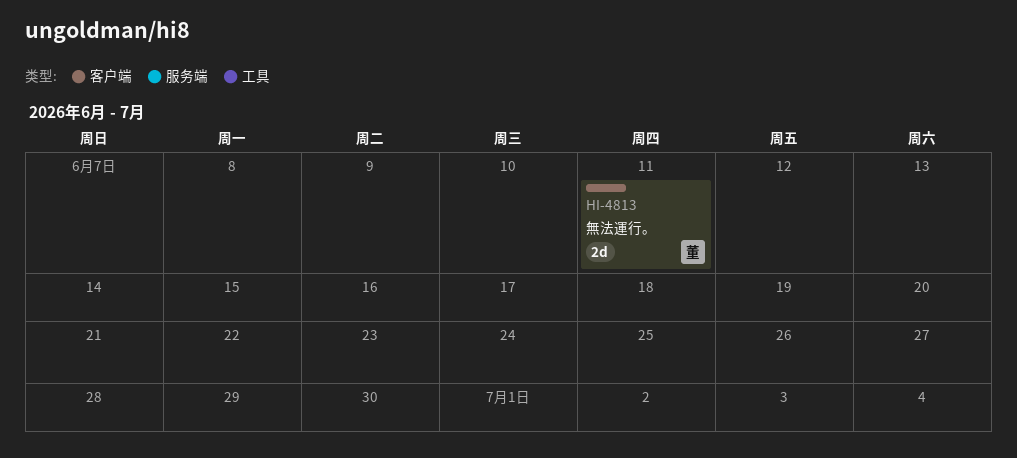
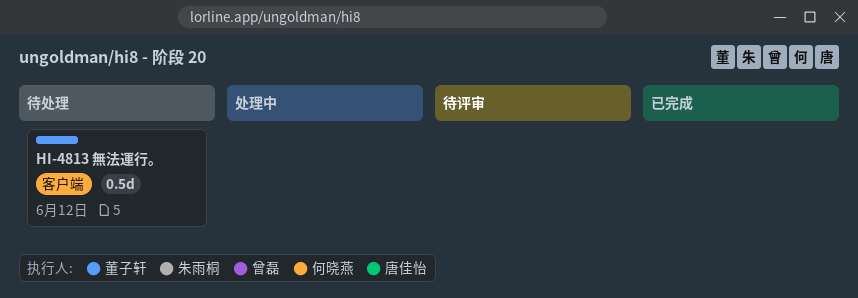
HI-4813, estimate: 2d -> 0.5d
HI-4813, due: Jun 11 -> Jun 12

